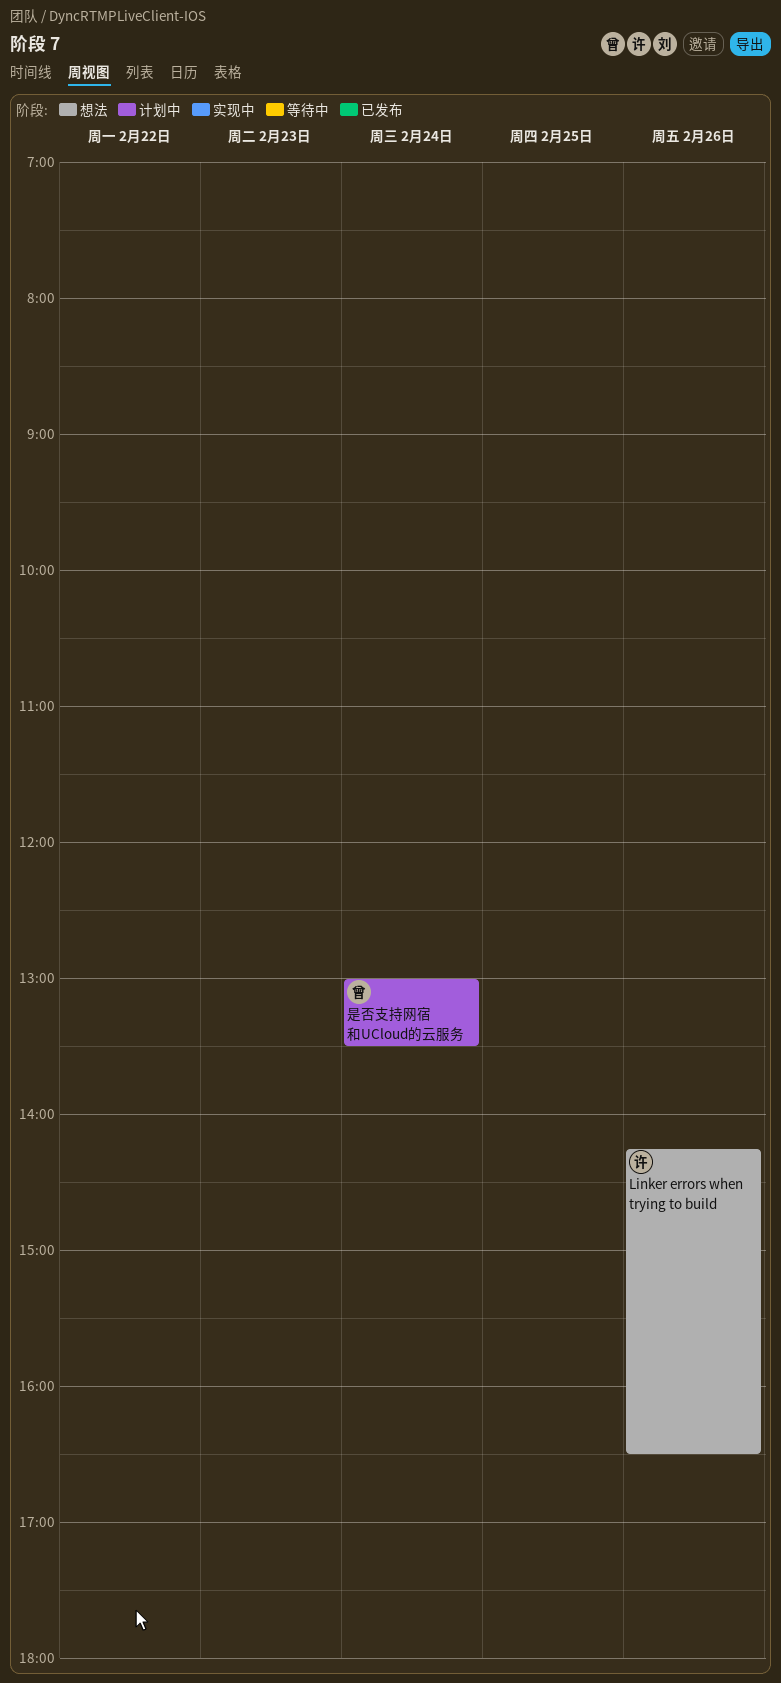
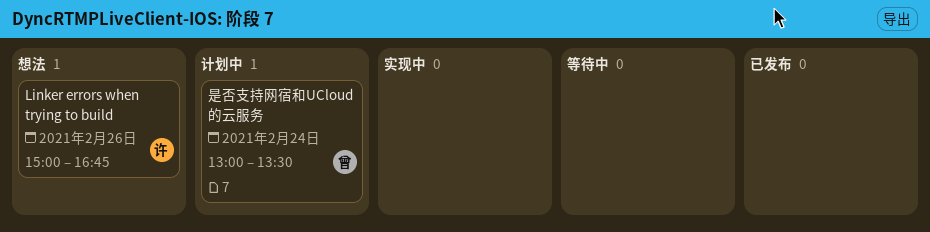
Linker errors when trying to build, begins: 14:15 -> 15:00
Linker errors when trying to build, ends: 16:30 -> 16:45

